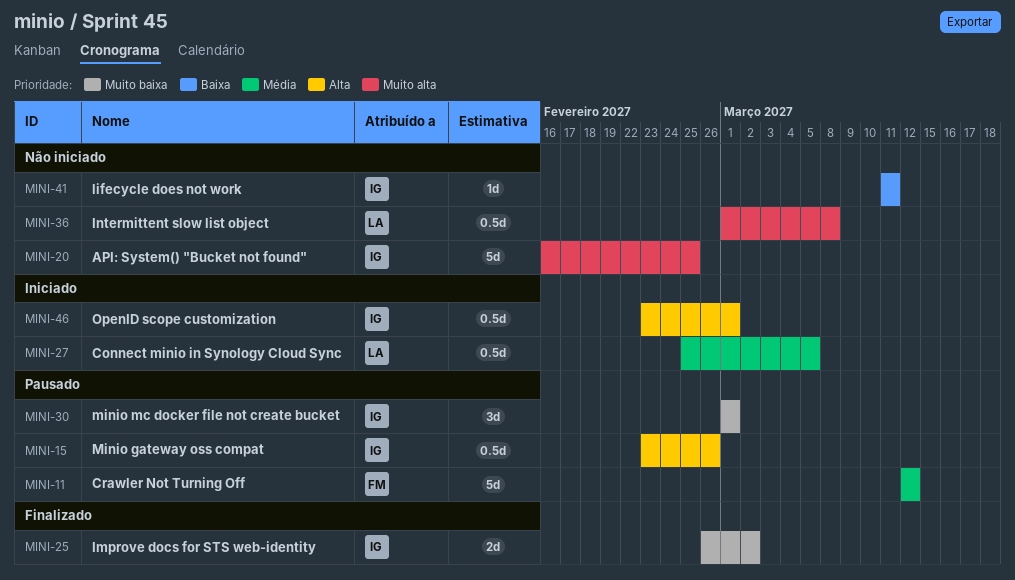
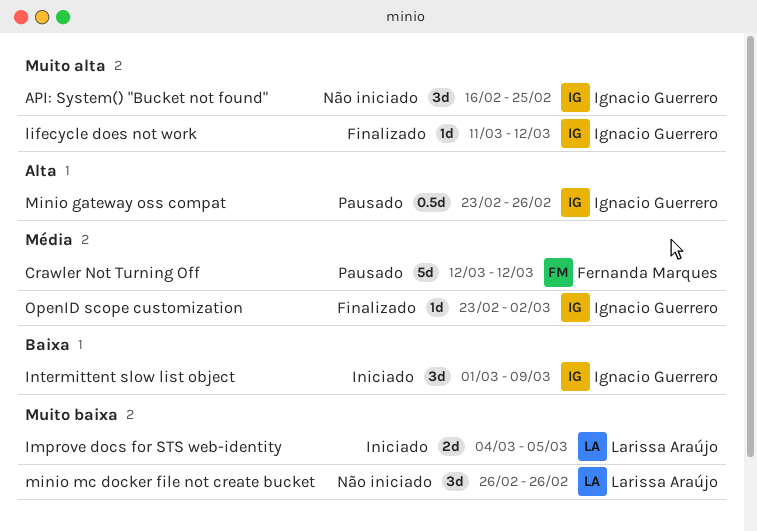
API: System() "Bucket not found", estimate: 5d -> 3d
Connect minio in Synology Cloud Sync: present -> none
Improve docs for STS web-identity, status: Finalizado -> Iniciado
Improve docs for STS web-identity, owner: Ignacio Guerrero -> Larissa Araújo
Improve docs for STS web-identity, start: Feb 26 -> Mar 4
Improve docs for STS web-identity, due: Mar 2 -> Mar 5
Intermittent slow list object, status: Não iniciado -> Iniciado
Intermittent slow list object, owner: Larissa Araújo -> Ignacio Guerrero
Intermittent slow list object, priority: Muito alta -> Baixa
Intermittent slow list object, estimate: 0.5d -> 3d
Intermittent slow list object, due: Mar 8 -> Mar 9
lifecycle does not work, status: Não iniciado -> Finalizado
lifecycle does not work, priority: Baixa -> Muito alta
lifecycle does not work, due: Mar 11 -> Mar 12
minio mc docker file not create bucket, status: Pausado -> Não iniciado
minio mc docker file not create bucket, owner: Ignacio Guerrero -> Larissa Araújo
minio mc docker file not create bucket, start: Mar 1 -> Feb 26
minio mc docker file not create bucket, due: Mar 1 -> Feb 26
OpenID scope customization, status: Iniciado -> Finalizado
OpenID scope customization, priority: Alta -> Média
OpenID scope customization, estimate: 0.5d -> 1d
OpenID scope customization, due: Mar 1 -> Mar 2

